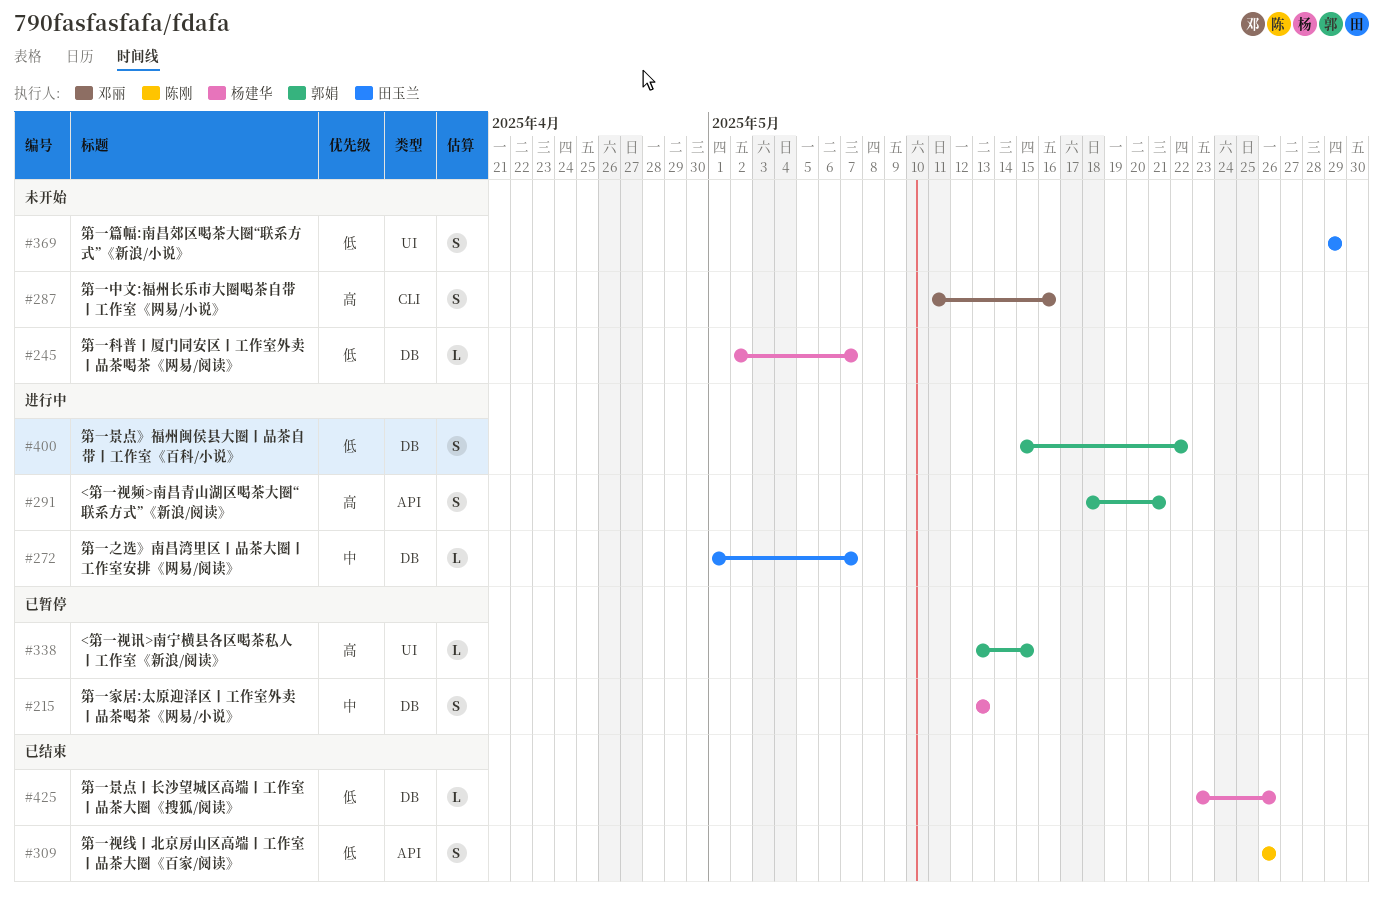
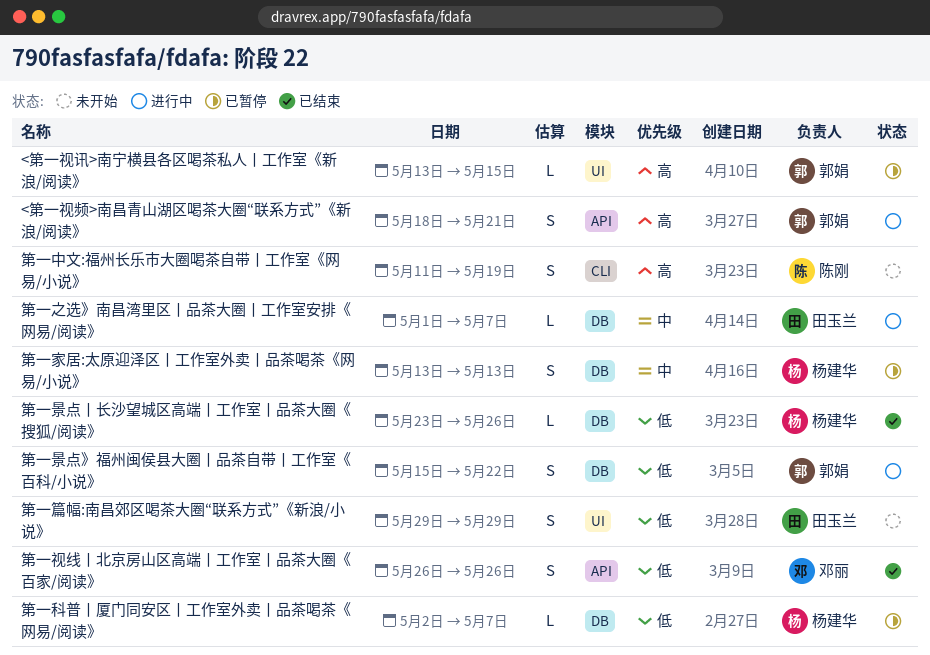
第一中文:福州长乐市大圈喝茶自带丨工作室《网易/小说》, owner: 邓丽 -> 陈刚
第一中文:福州长乐市大圈喝茶自带丨工作室《网易/小说》, due: May 16 -> May 19
第一科普丨厦门同安区丨工作室外卖丨品茶喝茶《网易/阅读》, status: 未开始 -> 已暂停
第一视线丨北京房山区高端丨工作室丨品茶大圈《百家/阅读》, owner: 陈刚 -> 邓丽

